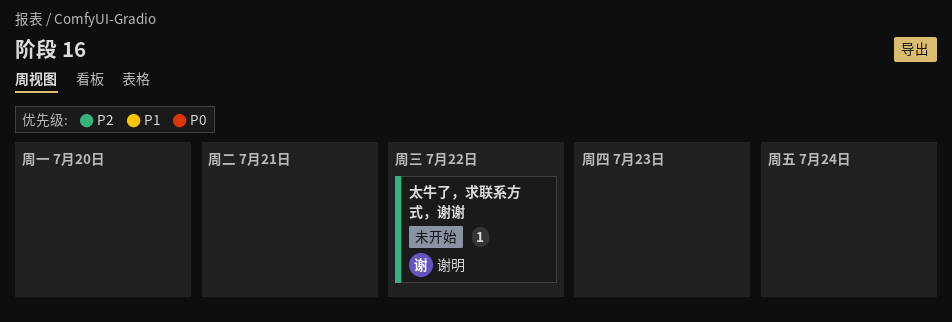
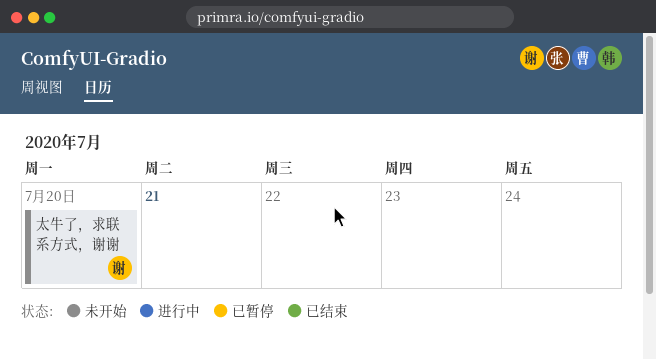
太牛了，求联系方式，谢谢, due: Jul 22 -> Jul 20

